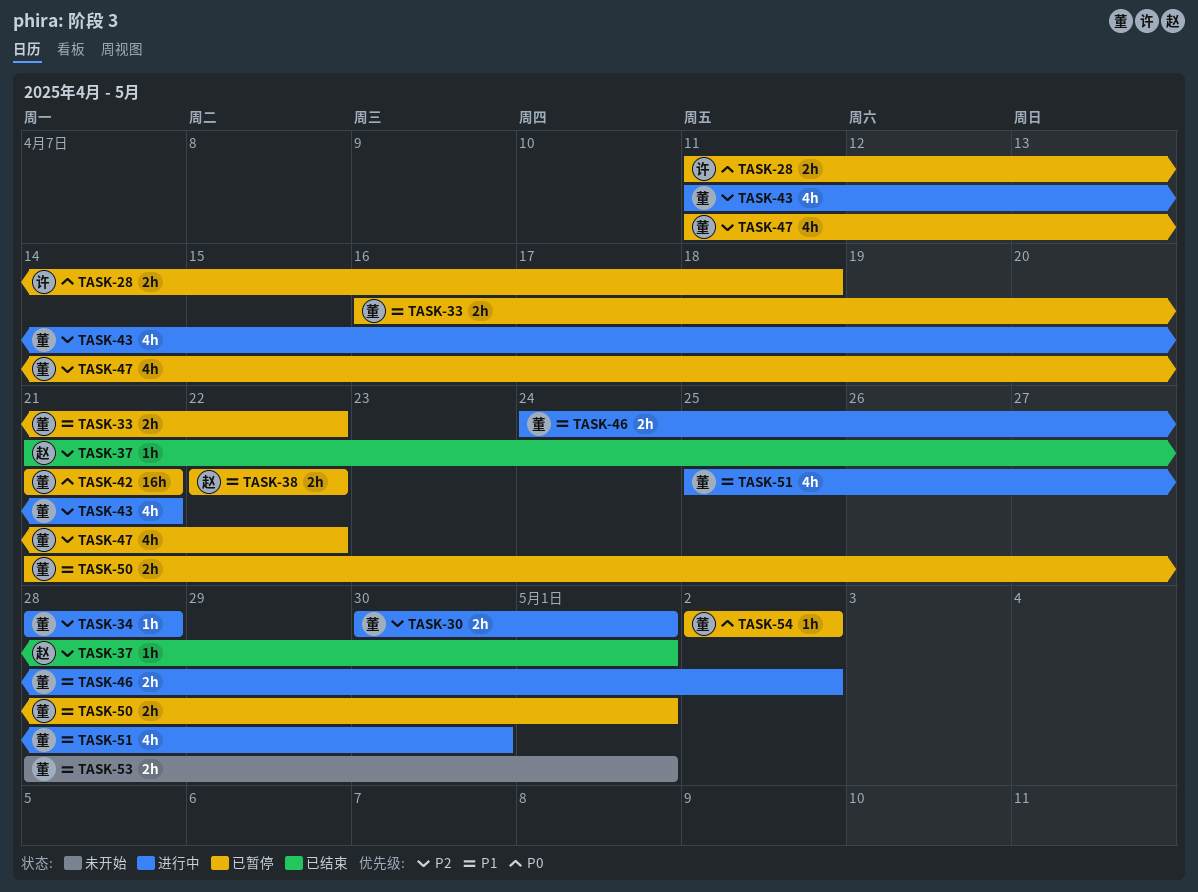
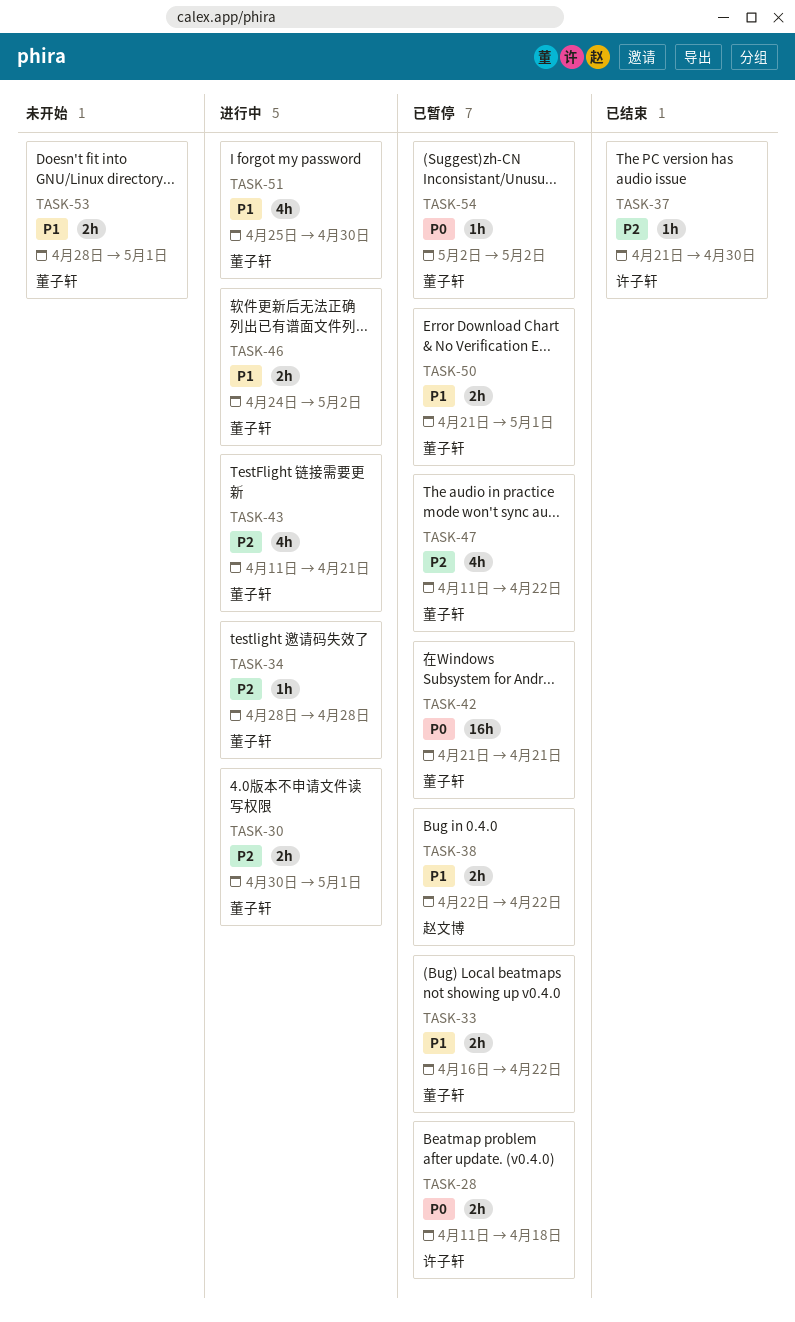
TASK-37, owner: 赵文博 -> 许子轩
TASK-37, due: May 1 -> Apr 30

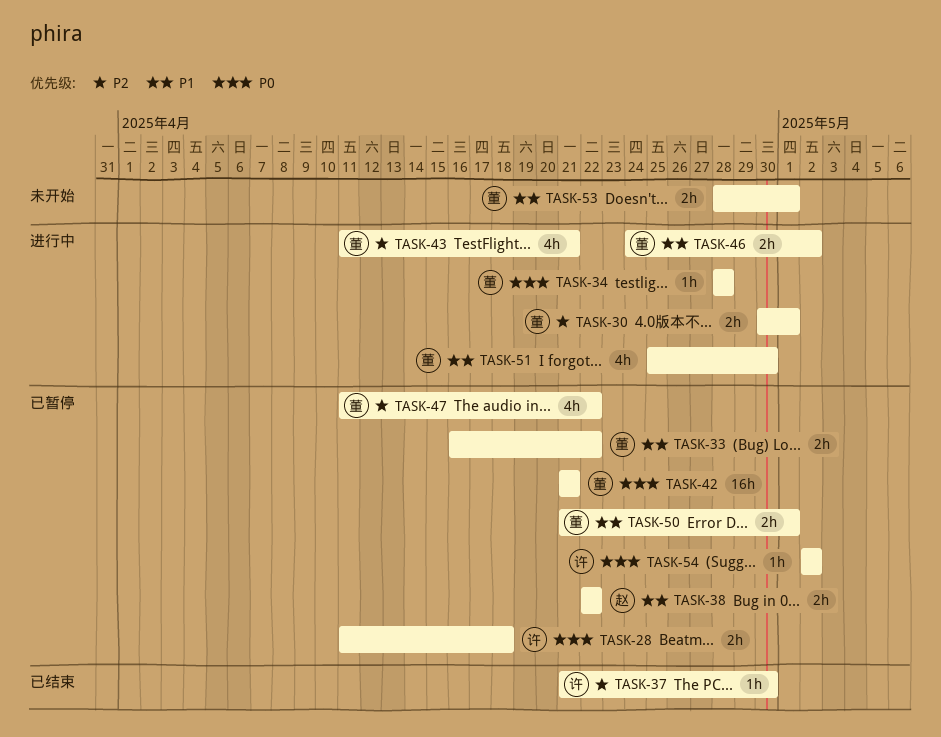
TASK-34, priority: P2 -> P0
TASK-54, owner: 董子轩 -> 许子轩

